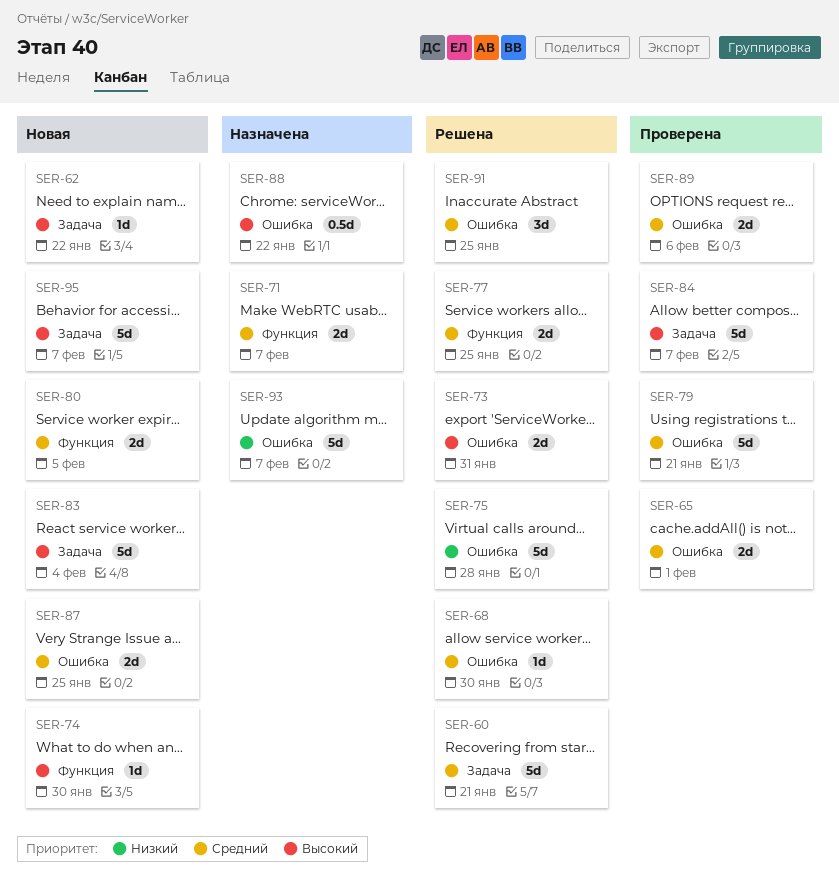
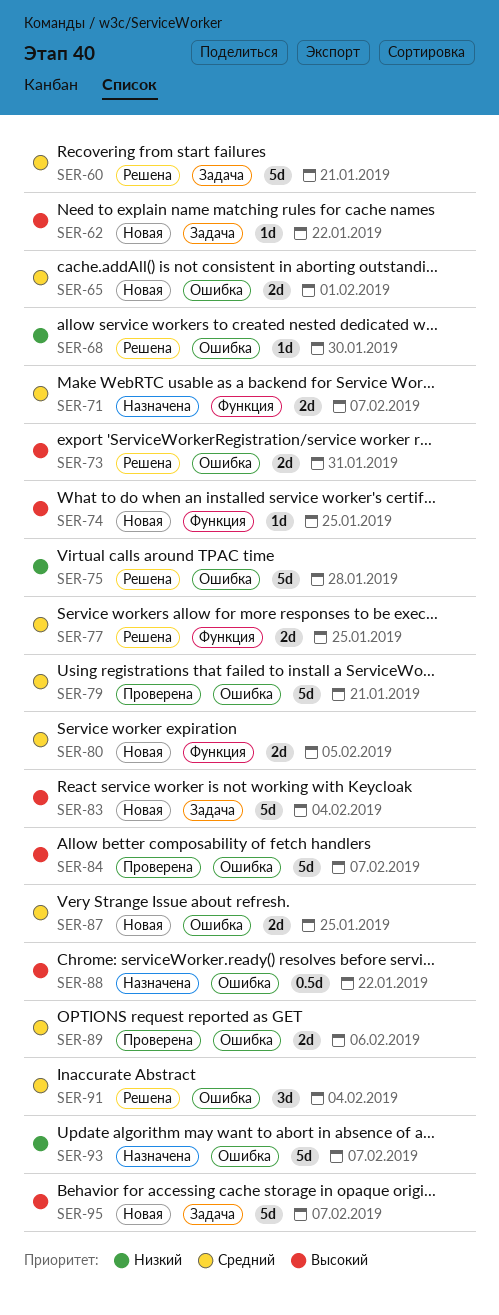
SER-65, status: Проверена -> Новая
SER-68, priority: Средний -> Низкий
SER-74, due: Jan 30 -> Jan 25
SER-84, label: Задача -> Ошибка
SER-91, due: Jan 25 -> Feb 4

